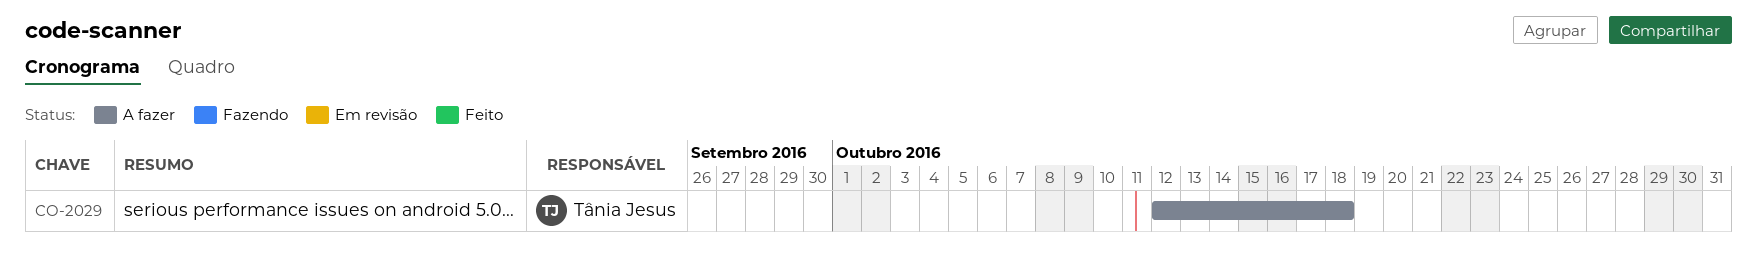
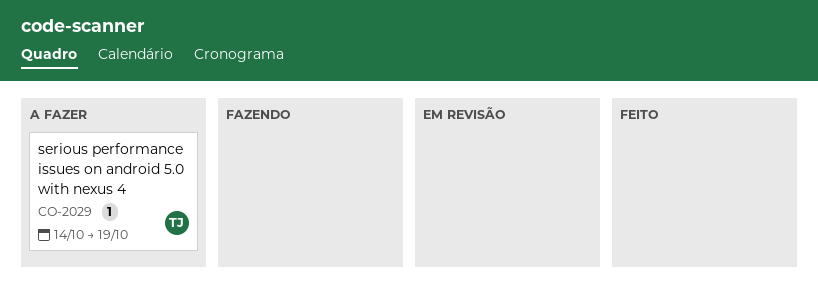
CO-2029, start: Oct 12 -> Oct 14
CO-2029, due: Oct 18 -> Oct 19

